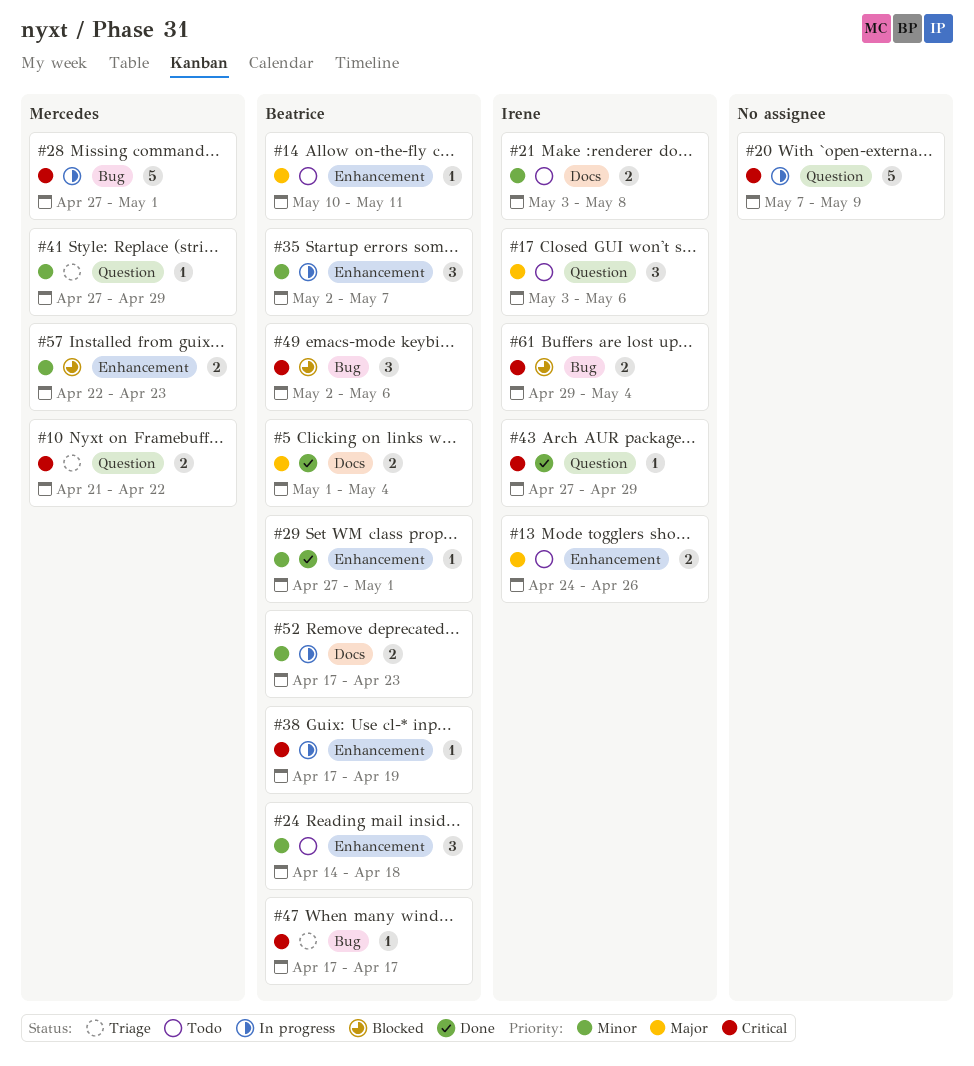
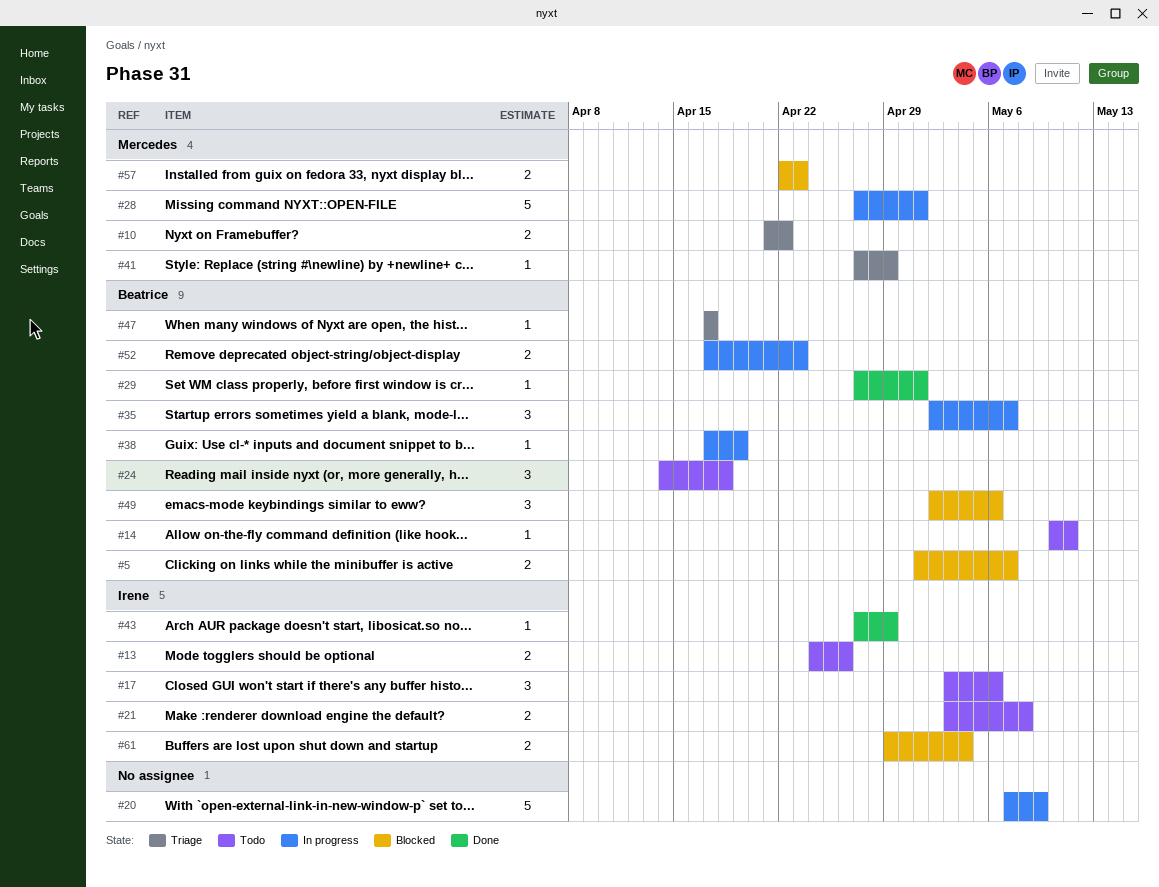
#5, status: Done -> Blocked
#5, due: May 4 -> May 7

